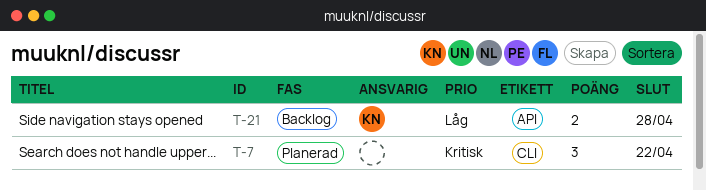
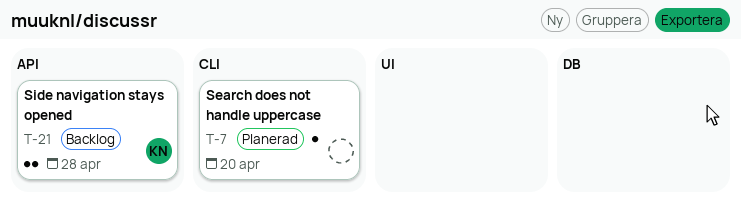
T-7, estimate: 3 -> 1
T-7, due: Apr 22 -> Apr 20

